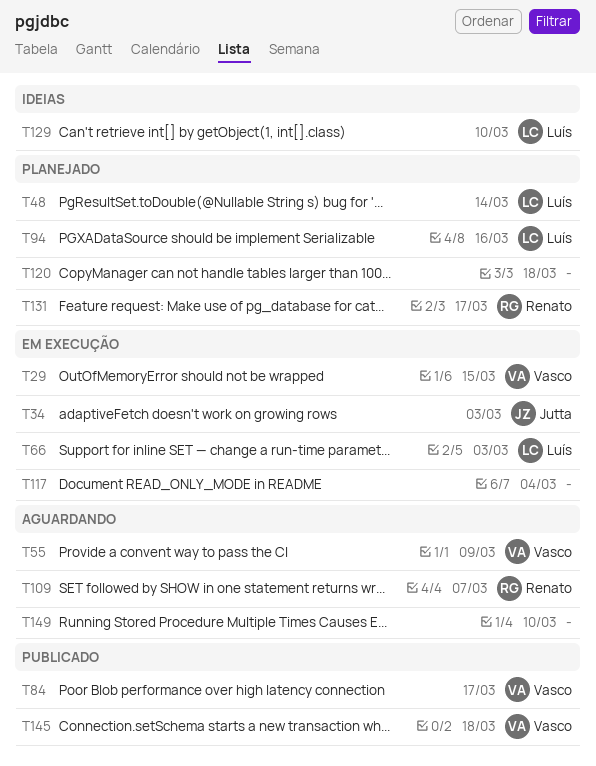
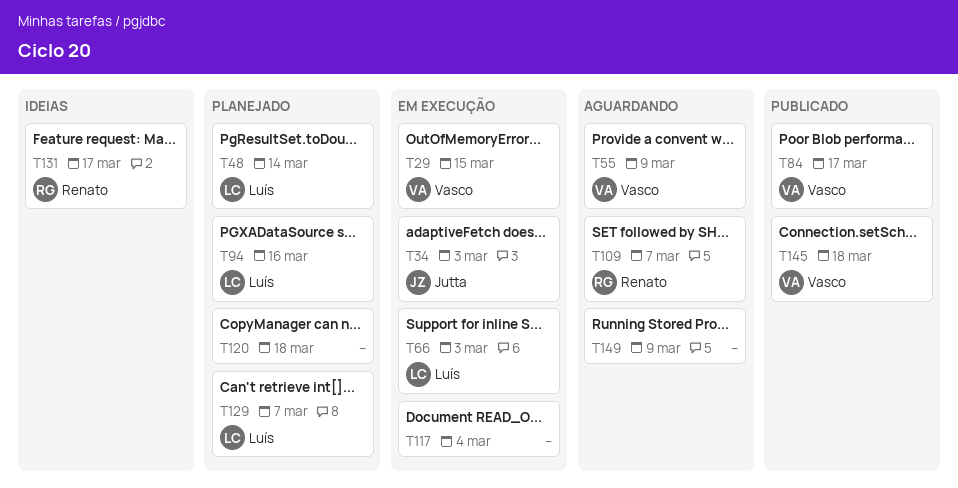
T129, status: Ideias -> Planejado
T129, due: Mar 10 -> Mar 7
T131, status: Planejado -> Ideias
T149, due: Mar 10 -> Mar 9

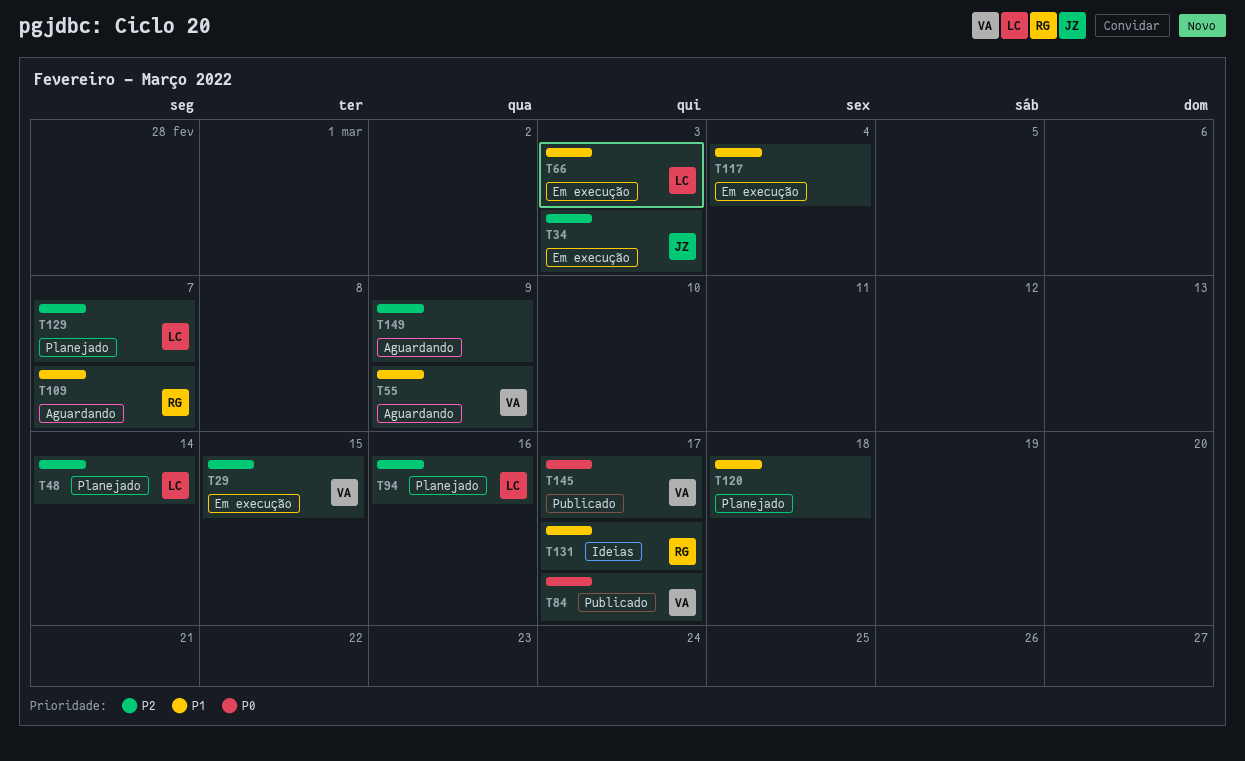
T145, due: Mar 18 -> Mar 17

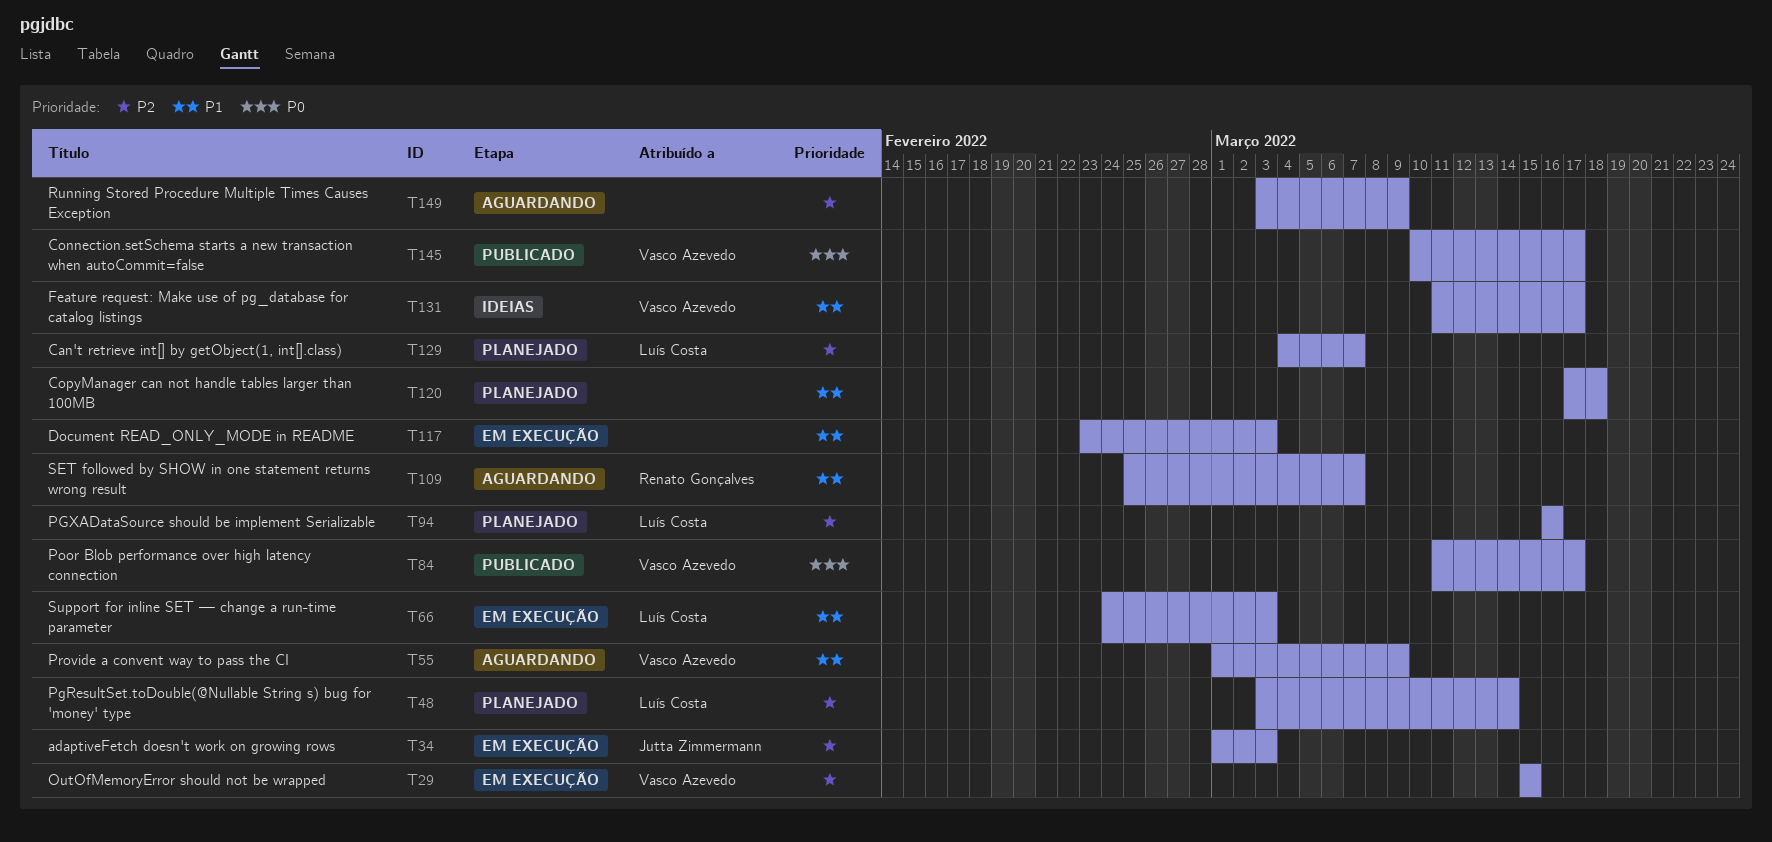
T117, due: Mar 4 -> Mar 3
T131, owner: Renato Gonçalves -> Vasco Azevedo

